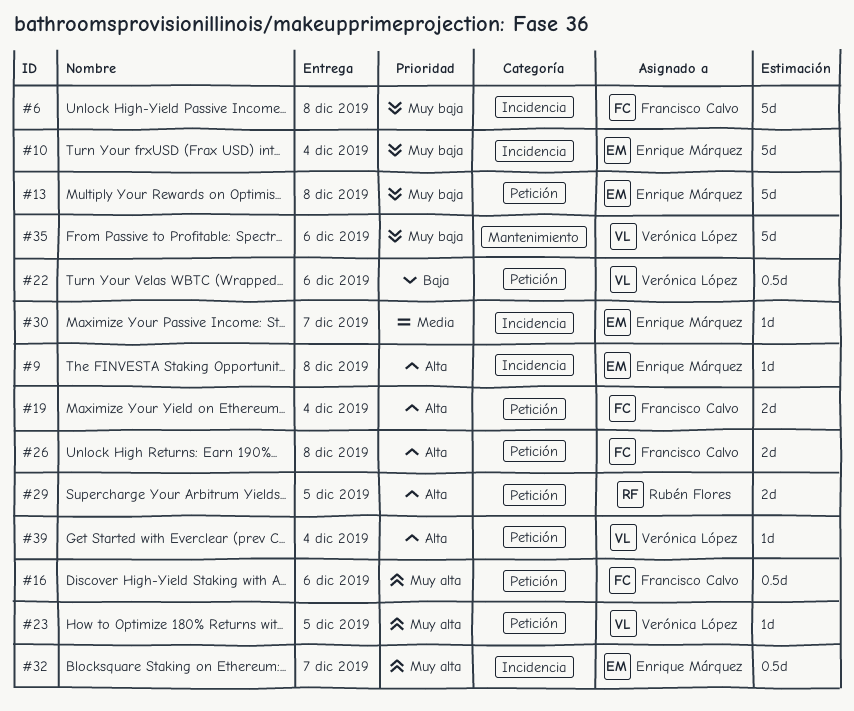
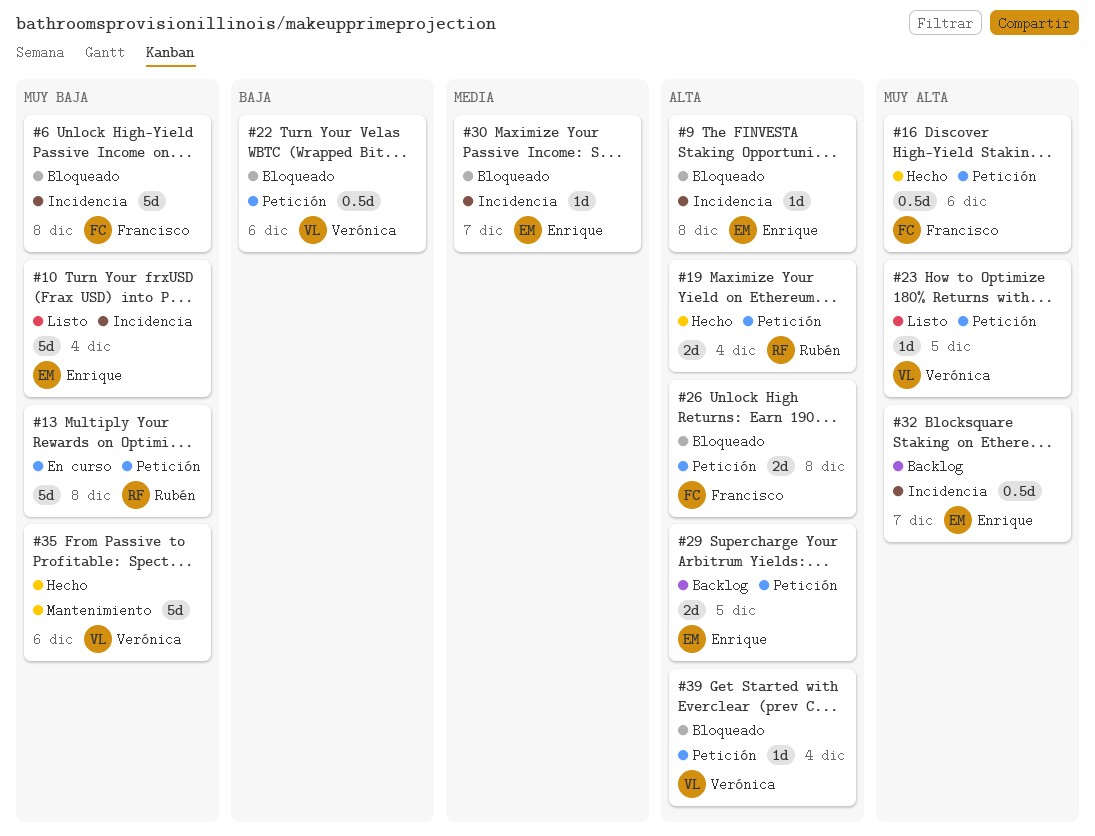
#13, owner: Enrique Márquez -> Rubén Flores
#19, owner: Francisco Calvo -> Rubén Flores
#29, owner: Rubén Flores -> Enrique Márquez

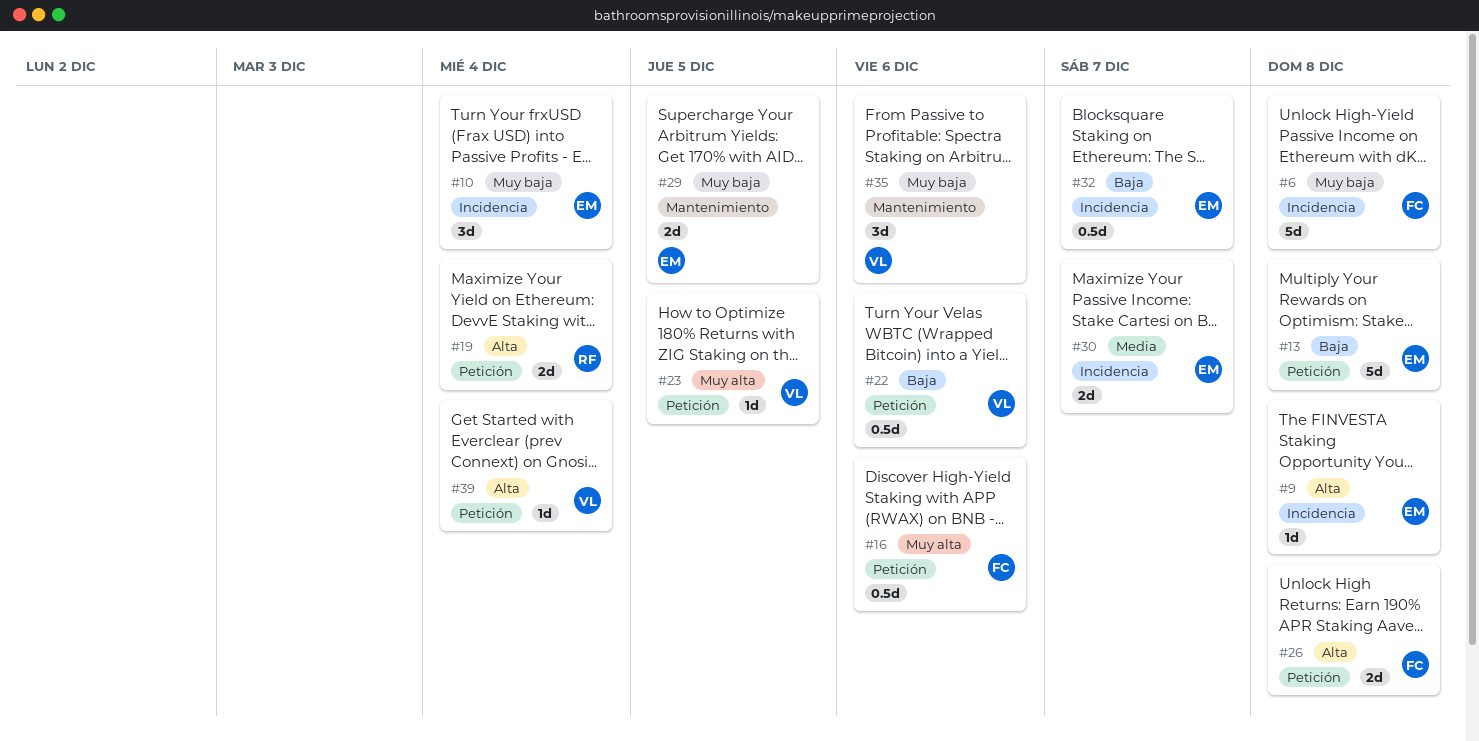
#10, estimate: 5d -> 3d
#13, owner: Rubén -> Enrique
#13, priority: Muy baja -> Baja
#29, priority: Alta -> Muy baja
#29, label: Petición -> Mantenimiento
#30, estimate: 1d -> 2d
#32, priority: Muy alta -> Baja
#35, estimate: 5d -> 3d

